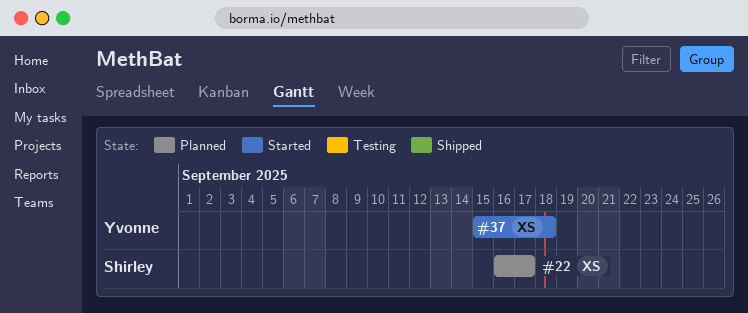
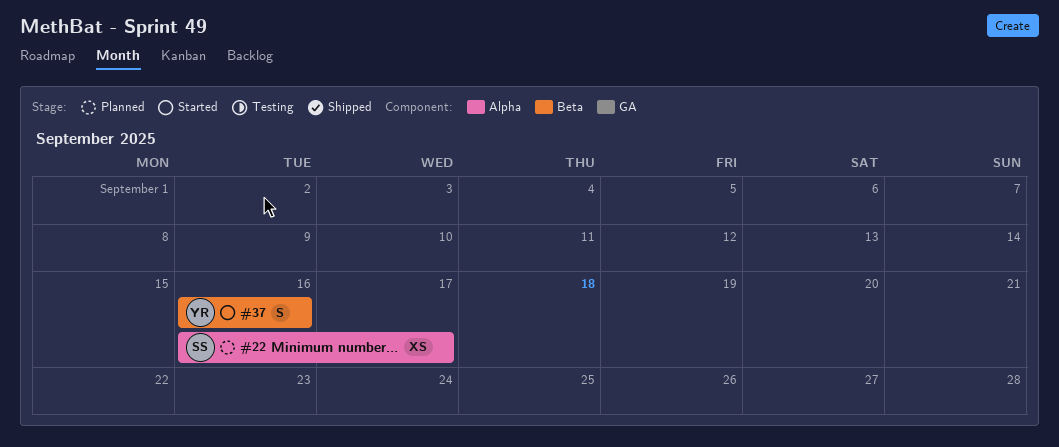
#37, estimate: XS -> S
#37, start: Sep 15 -> Sep 16
#37, due: Sep 18 -> Sep 16

